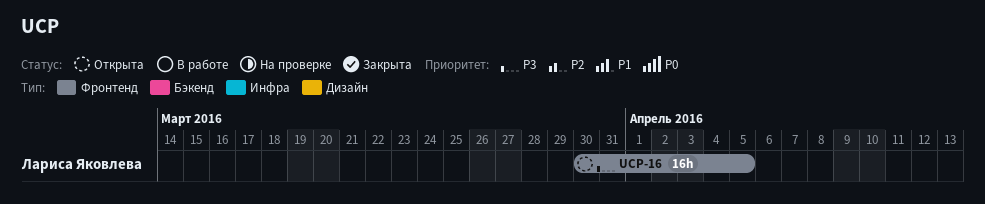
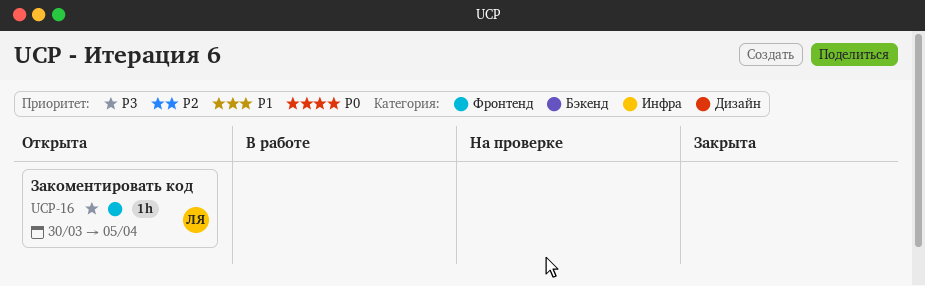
UCP-16, estimate: 16h -> 1h

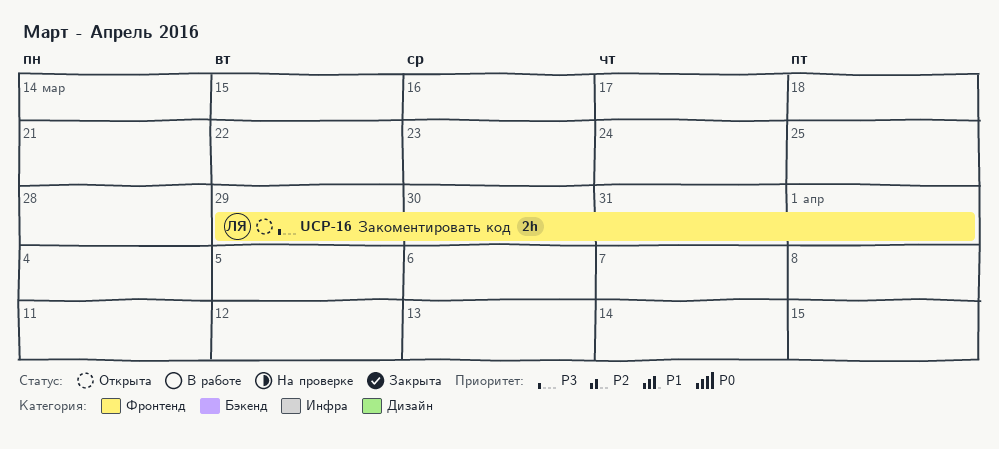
UCP-16, estimate: 1h -> 2h
UCP-16, start: Mar 30 -> Mar 29
UCP-16, due: Apr 5 -> Apr 1

